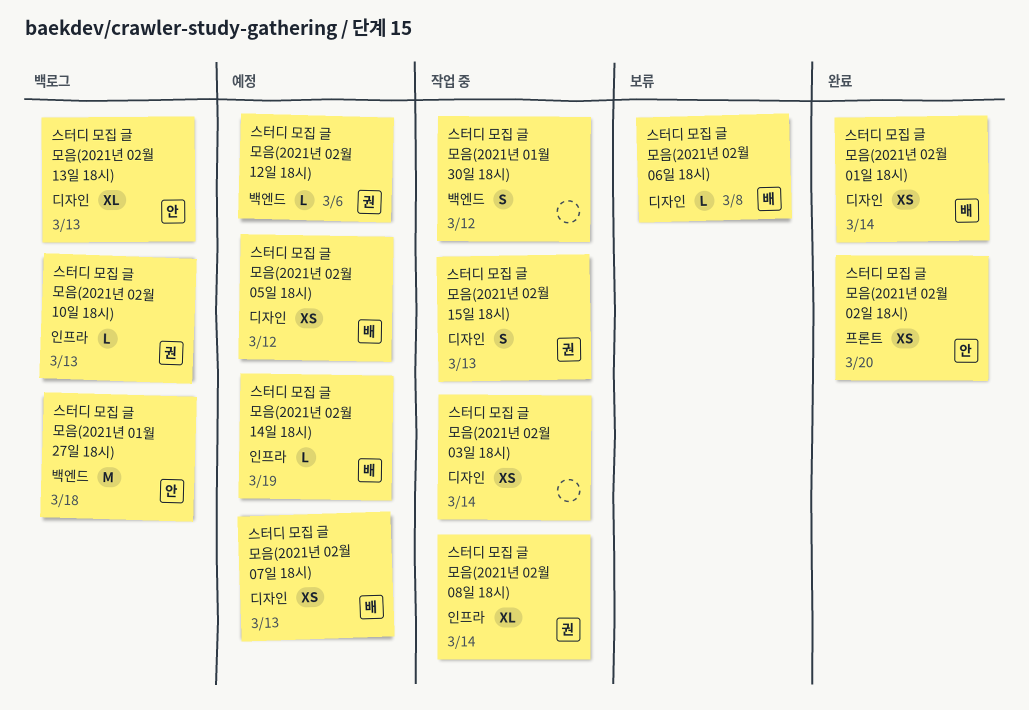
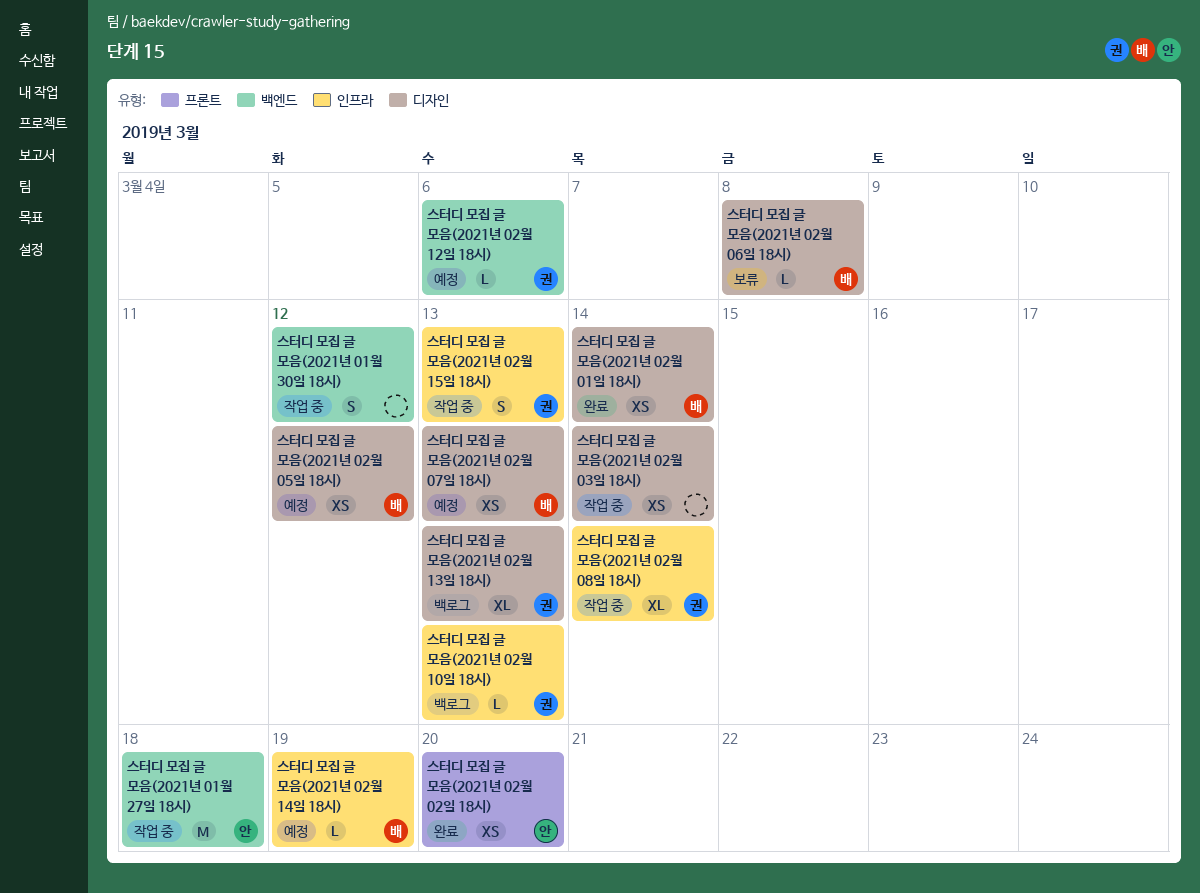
스터디 모집 글 모음(2021년 01월 27일 18시), status: 백로그 -> 작업 중
스터디 모집 글 모음(2021년 02월 13일 18시), owner: 안 -> 권
스터디 모집 글 모음(2021년 02월 15일 18시), label: 디자인 -> 인프라

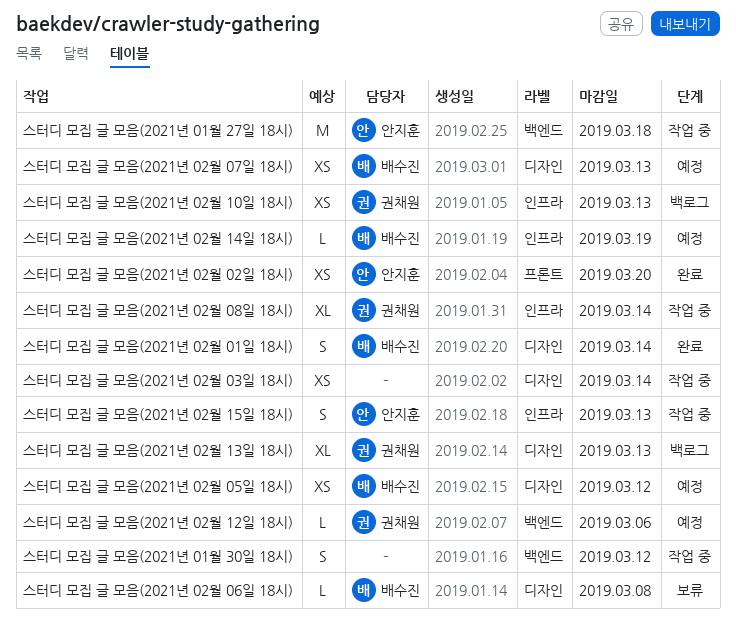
스터디 모집 글 모음(2021년 02월 01일 18시), estimate: XS -> S
스터디 모집 글 모음(2021년 02월 10일 18시), estimate: L -> XS
스터디 모집 글 모음(2021년 02월 15일 18시), owner: 권채원 -> 안지훈

